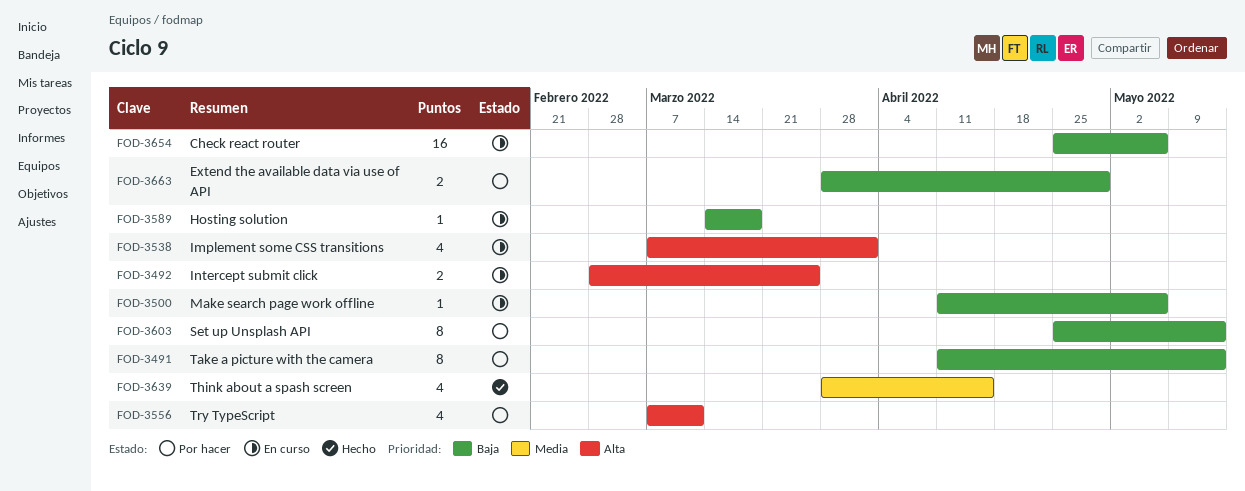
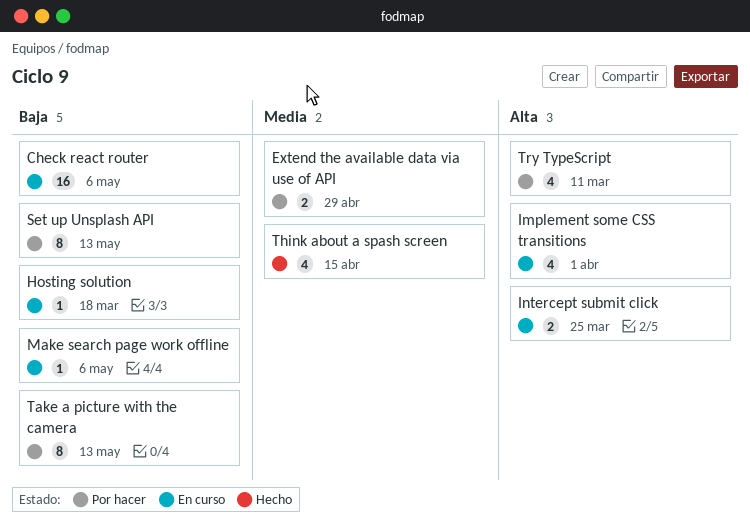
Extend the available data via use of API, priority: Baja -> Media

